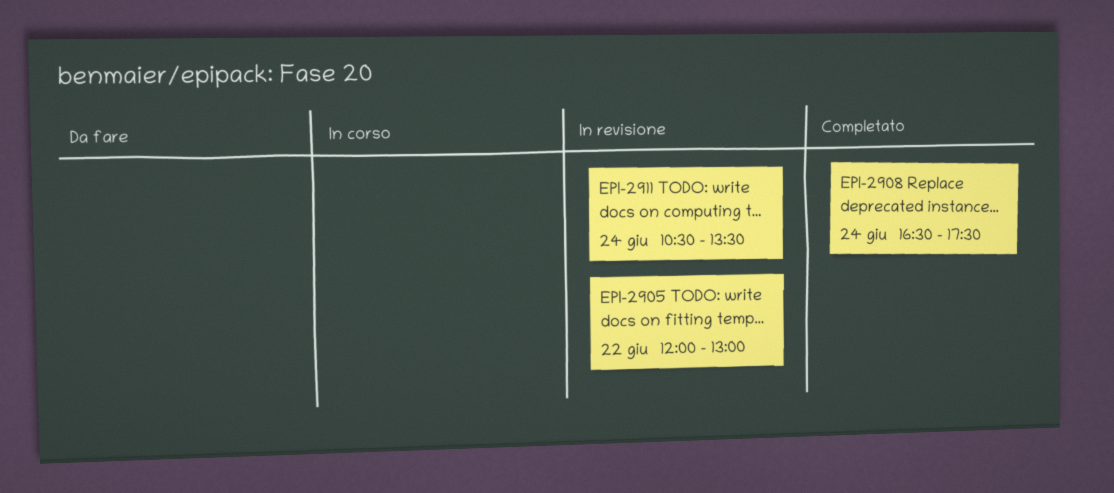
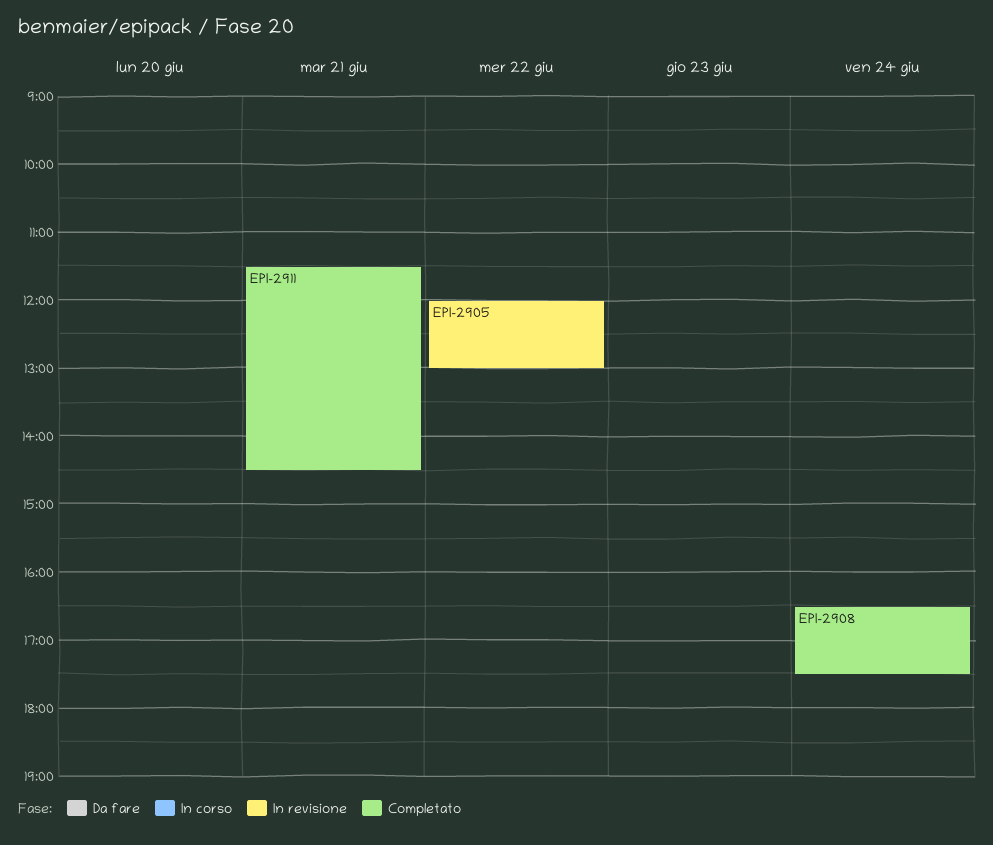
EPI-2911, status: In revisione -> Completato
EPI-2911, day: Jun 24 -> Jun 21
EPI-2911, begins: 10:30 -> 11:30
EPI-2911, ends: 13:30 -> 14:30

